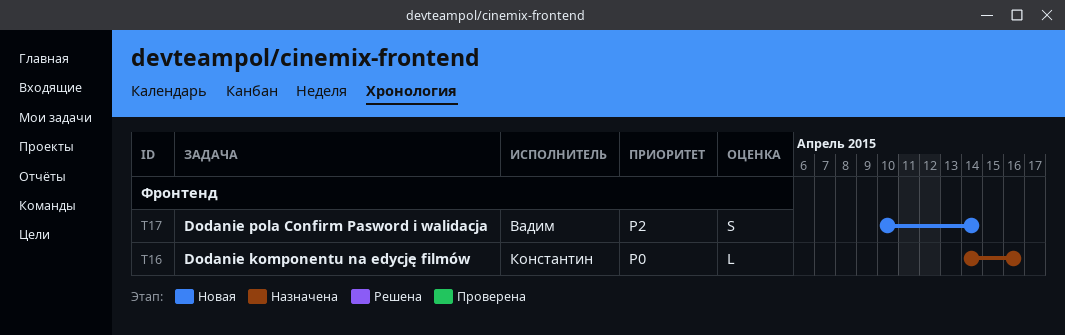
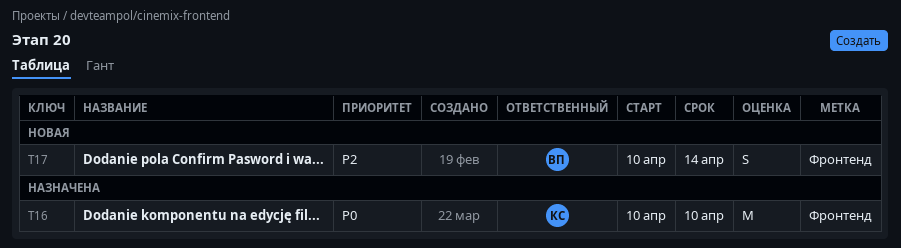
T16, estimate: L -> M
T16, start: Apr 14 -> Apr 10
T16, due: Apr 16 -> Apr 10

